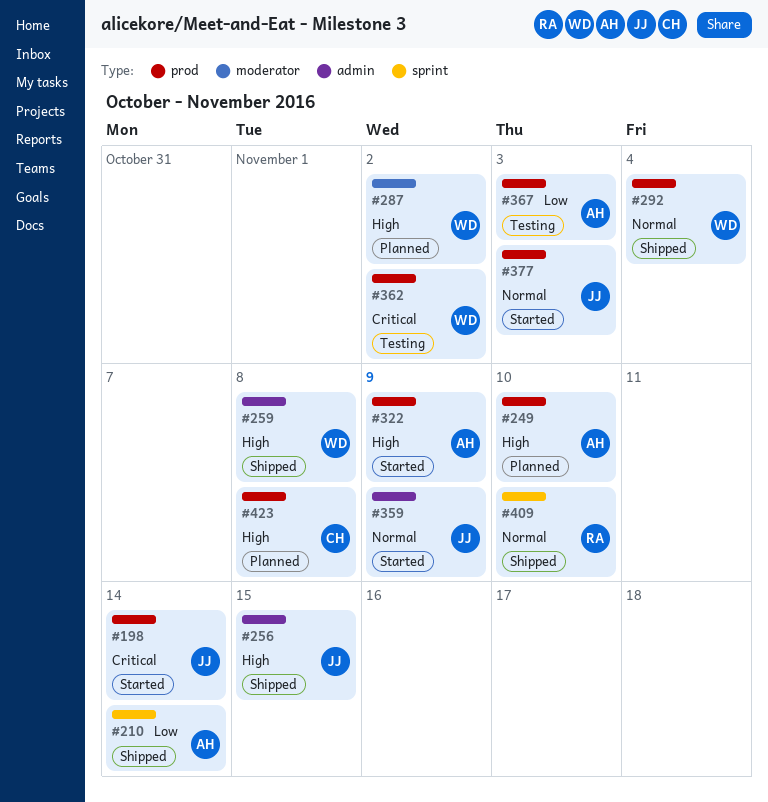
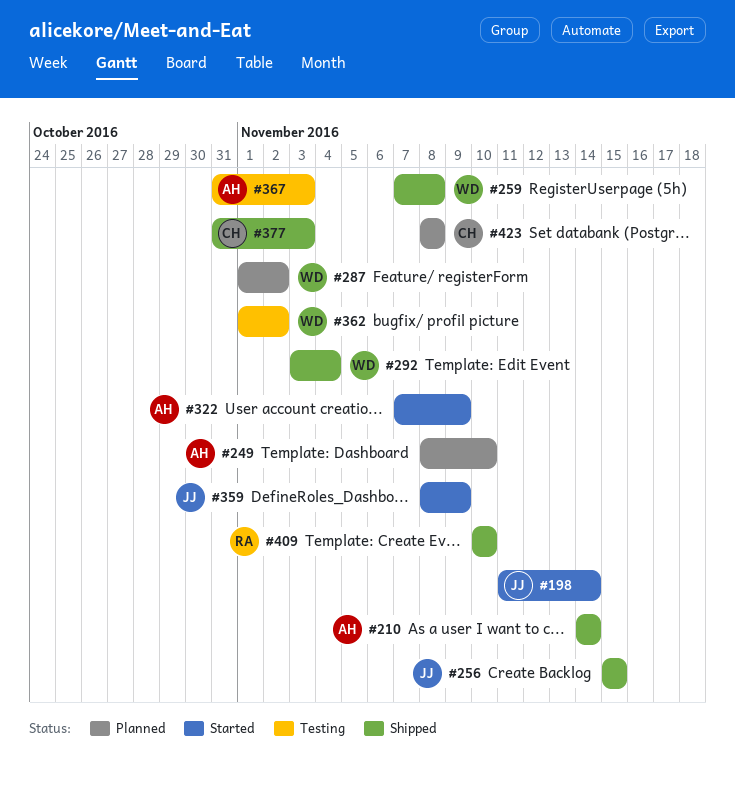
#377, status: Started -> Shipped
#377, owner: JJ -> CH

